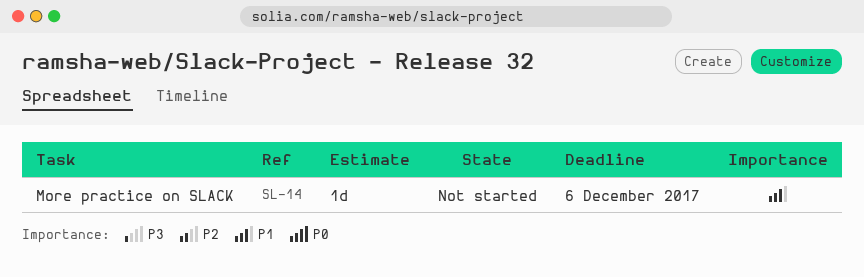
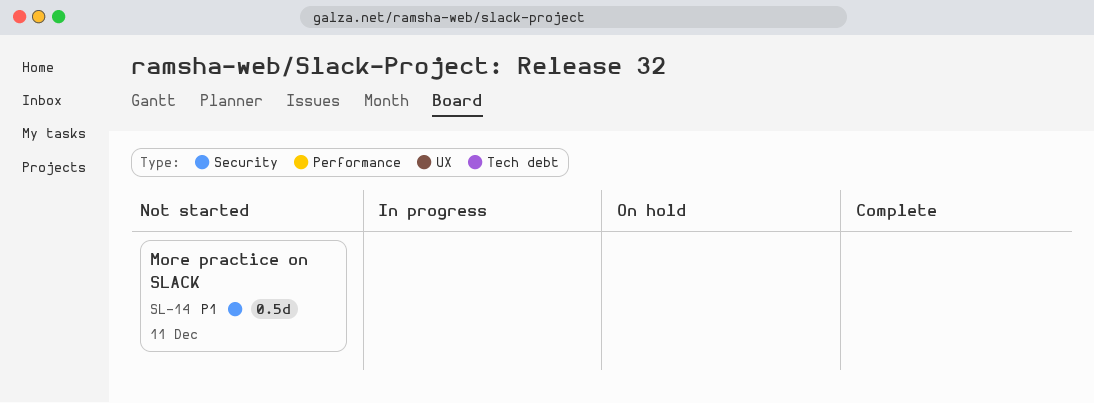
SL-14, estimate: 1d -> 0.5d
SL-14, due: Dec 6 -> Dec 11

